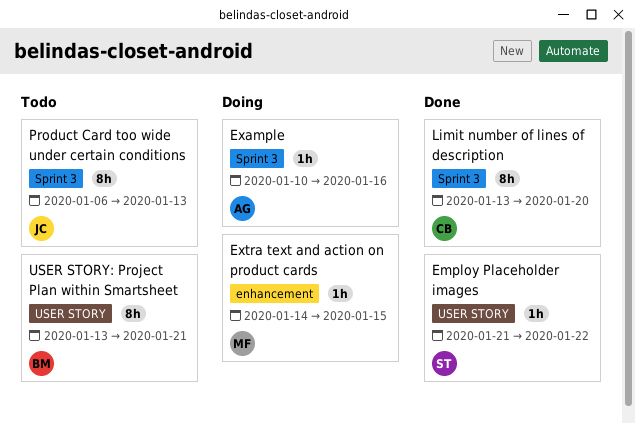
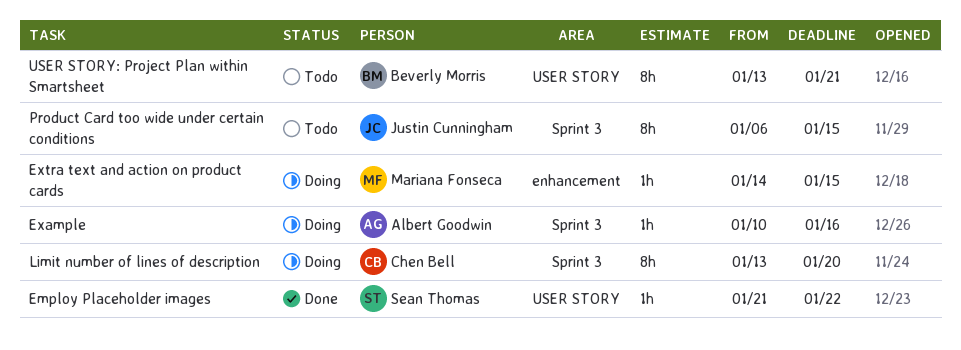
Limit number of lines of description, status: Done -> Doing
Product Card too wide under certain conditions, due: Jan 13 -> Jan 15

